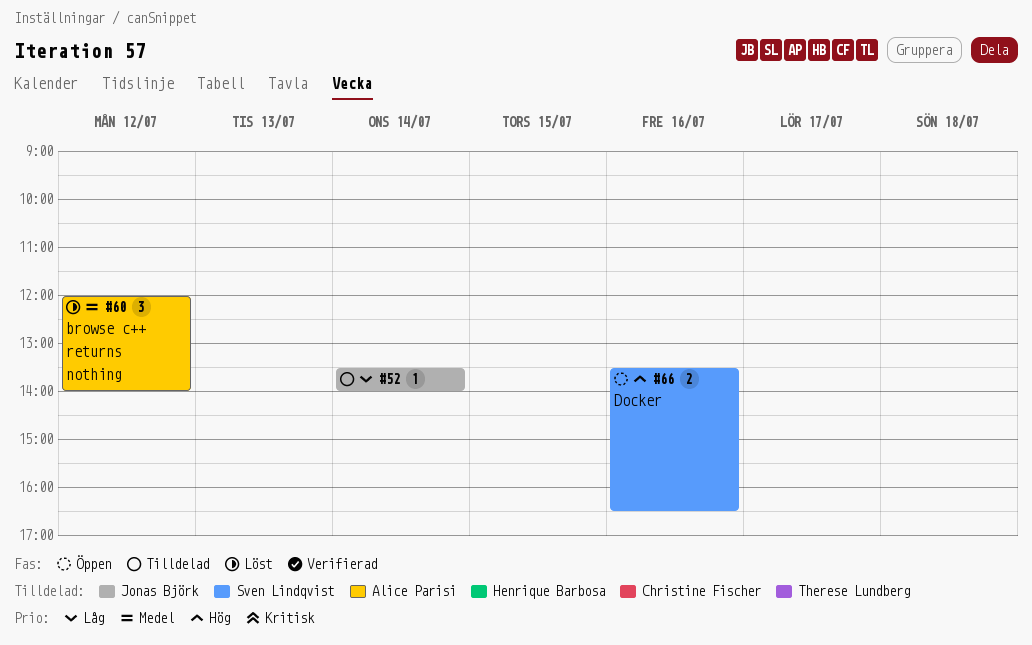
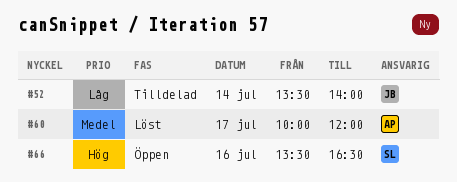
#60, day: Jul 12 -> Jul 17
#60, begins: 12:00 -> 10:00
#60, ends: 14:00 -> 12:00

